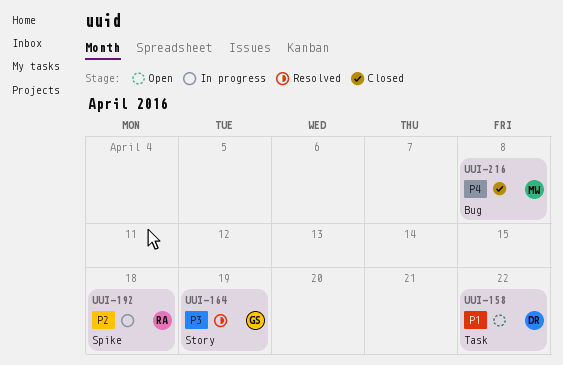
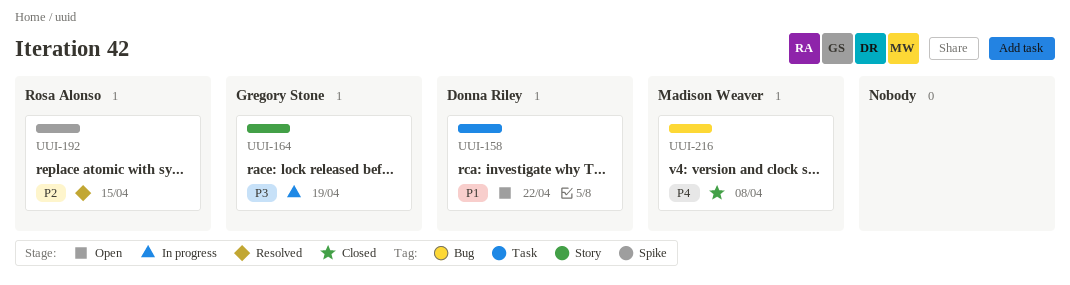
UUI-164, status: Resolved -> In progress
UUI-192, status: In progress -> Resolved
UUI-192, due: Apr 18 -> Apr 15

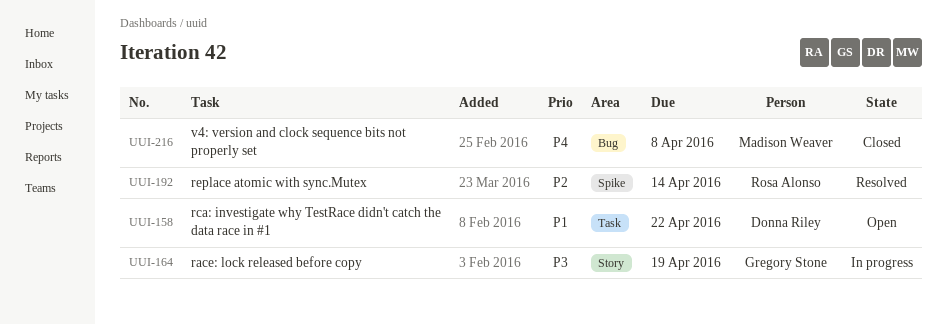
UUI-192, due: Apr 15 -> Apr 14

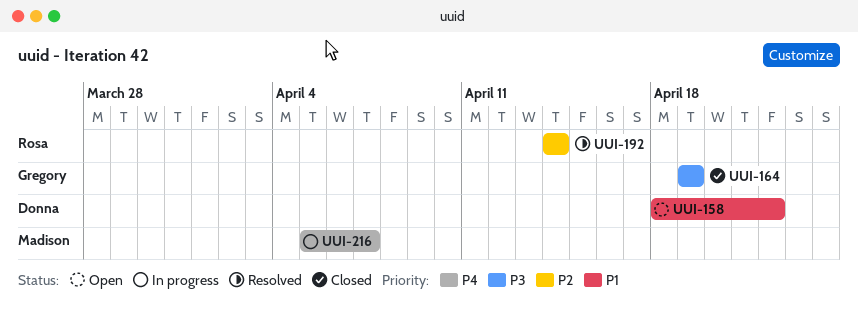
UUI-164, status: In progress -> Closed
UUI-216, status: Closed -> In progress
UUI-216, due: Apr 8 -> Apr 7

